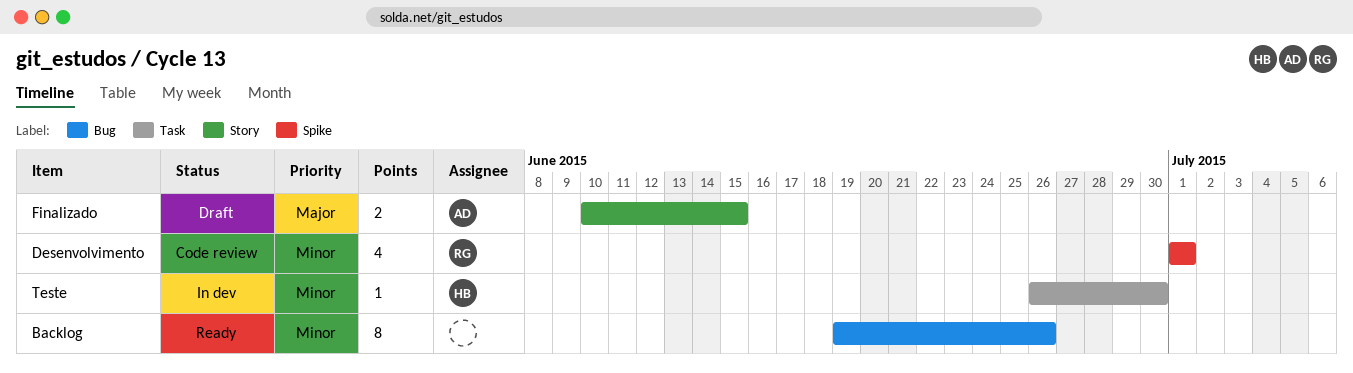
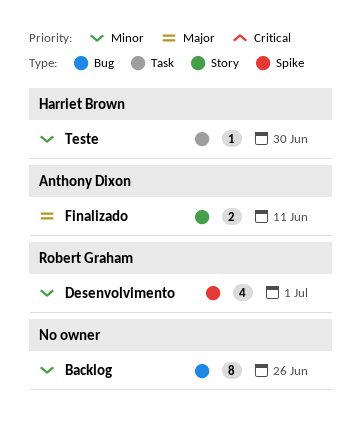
Finalizado, due: Jun 15 -> Jun 11

